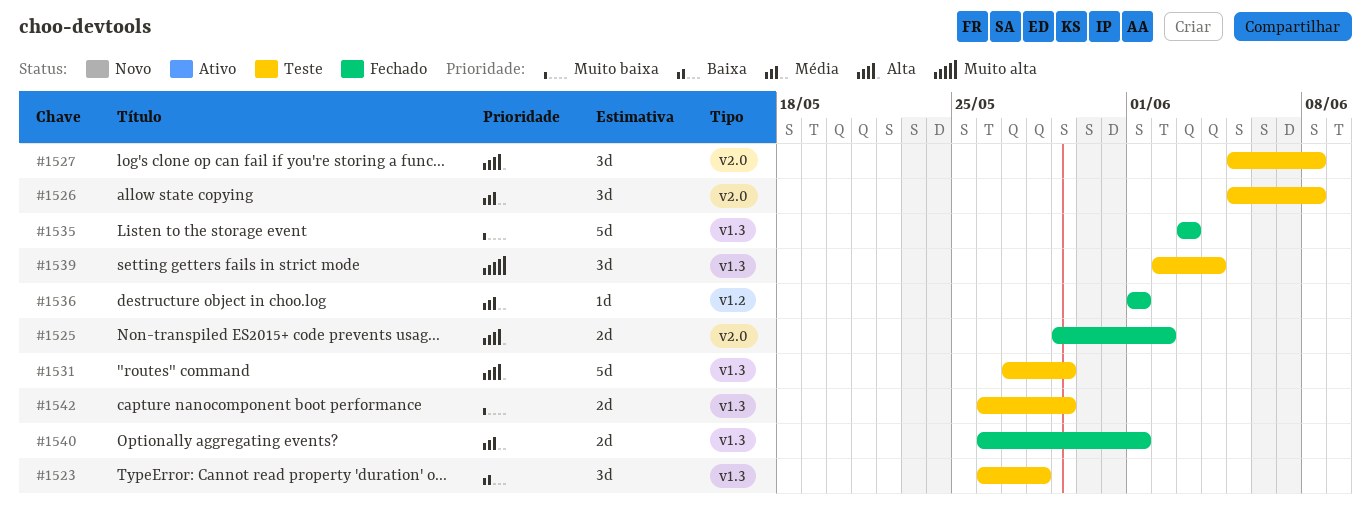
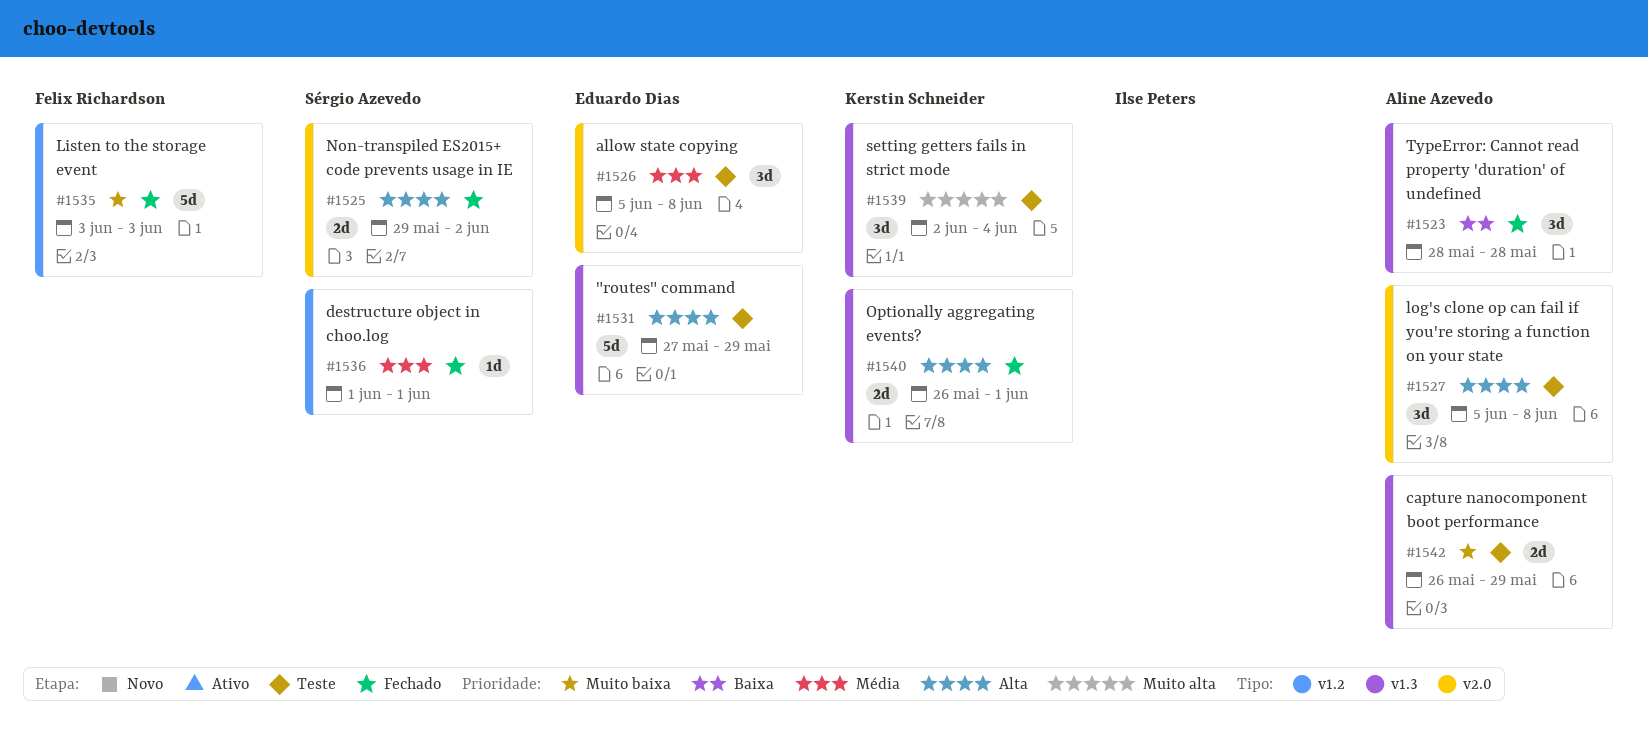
#1523, status: Teste -> Fechado
#1523, start: May 26 -> May 28
#1535, label: v1.3 -> v1.2
#1540, priority: Média -> Alta

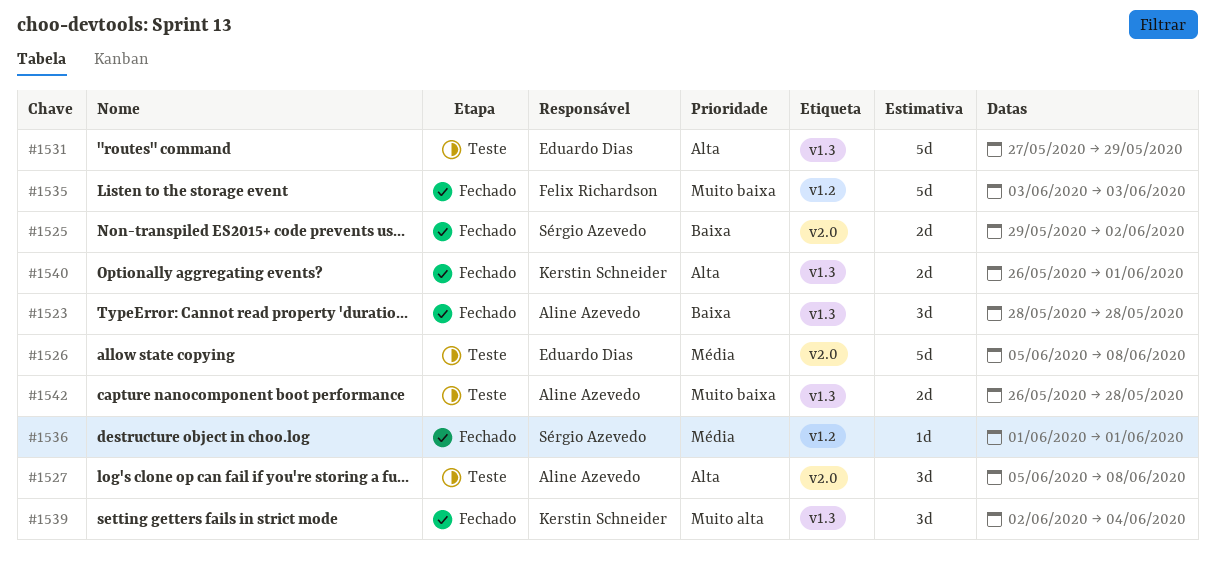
#1525, priority: Alta -> Baixa
#1526, estimate: 3d -> 5d
#1539, status: Teste -> Fechado
#1542, due: May 29 -> May 28

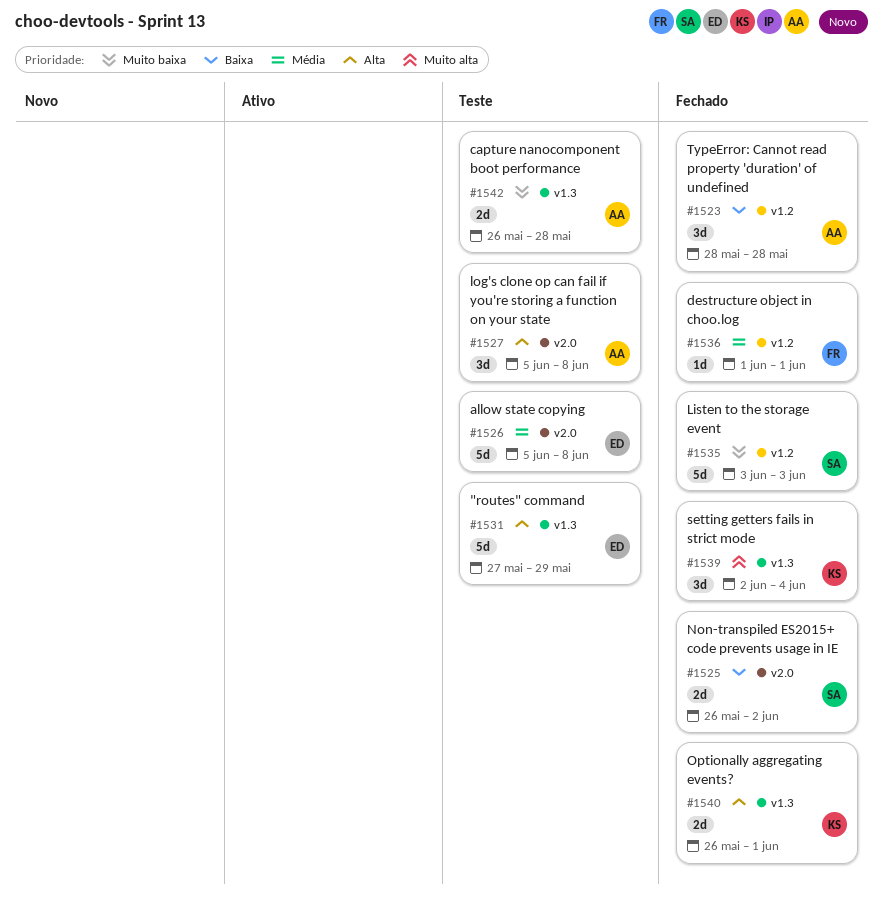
#1523, label: v1.3 -> v1.2
#1525, start: May 29 -> May 26
#1535, owner: Felix Richardson -> Sérgio Azevedo
#1536, owner: Sérgio Azevedo -> Felix Richardson

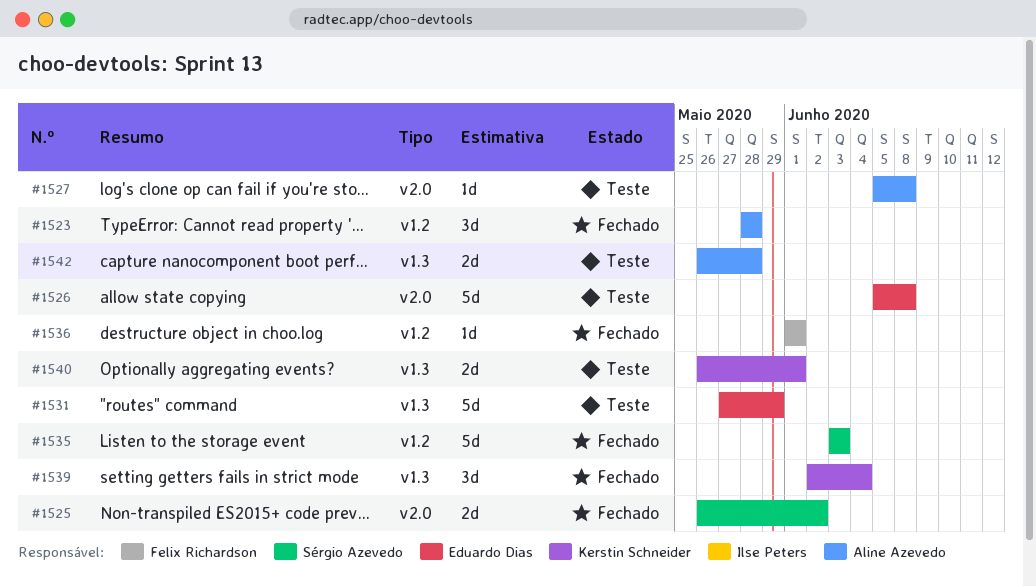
#1527, estimate: 3d -> 1d
#1540, status: Fechado -> Teste

